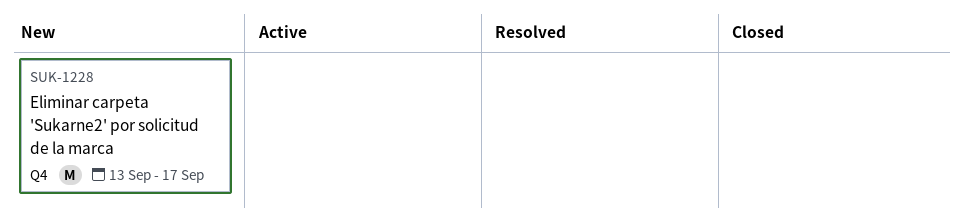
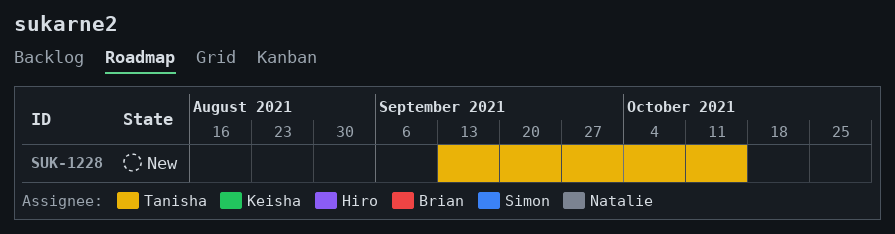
SUK-1228, due: Sep 17 -> Oct 15

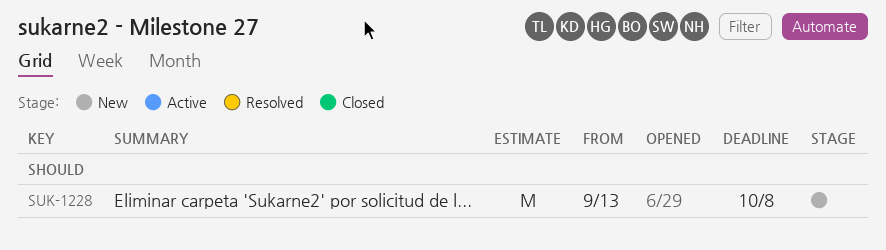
SUK-1228, due: Oct 15 -> Oct 8

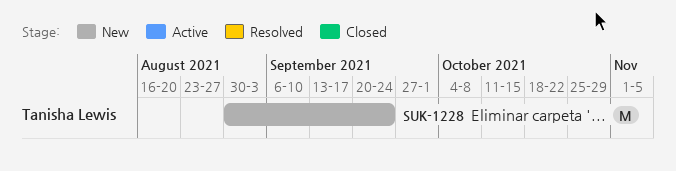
SUK-1228, start: Sep 13 -> Aug 30
SUK-1228, due: Oct 8 -> Sep 24

